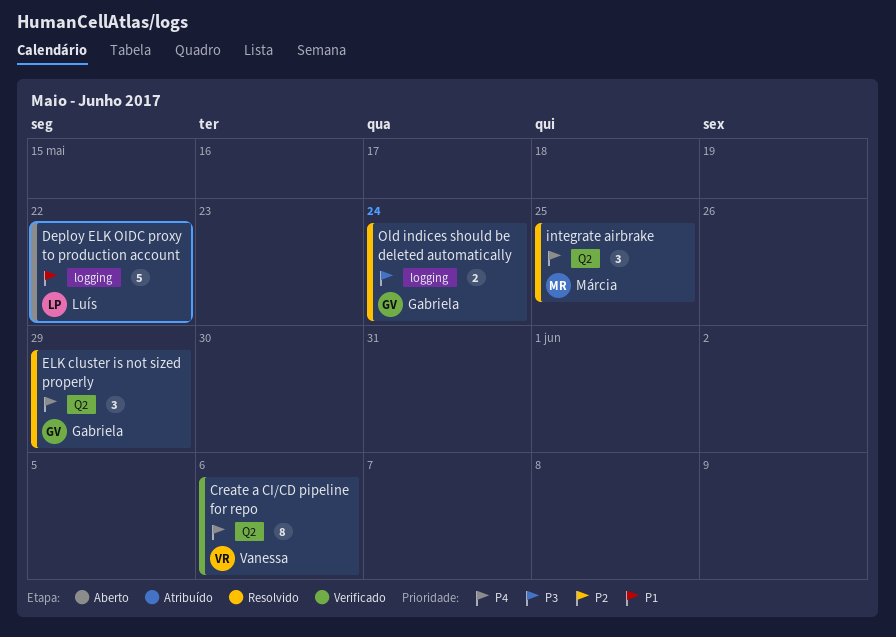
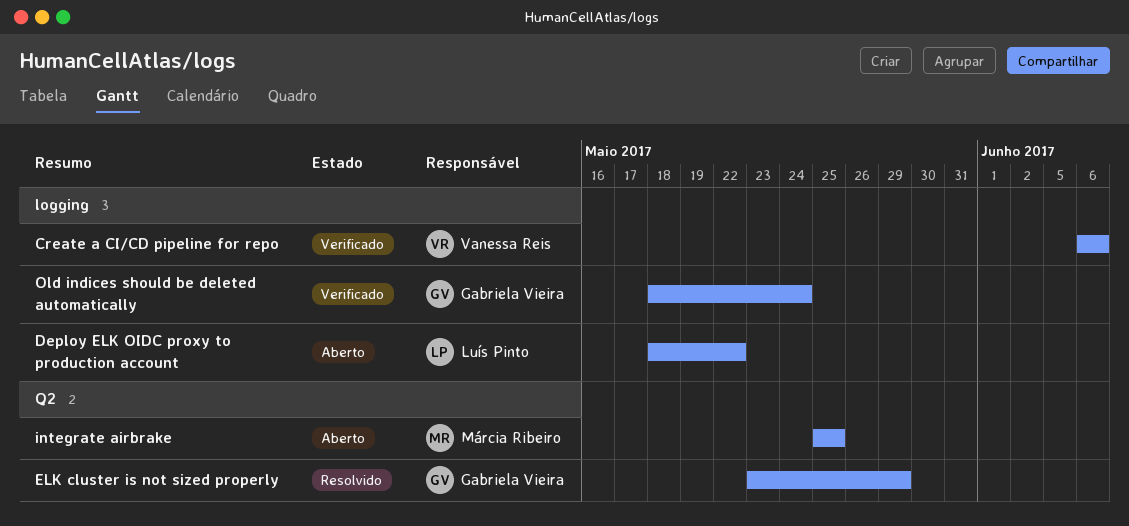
Create a CI/CD pipeline for repo, label: Q2 -> logging
integrate airbrake, status: Resolvido -> Aberto
Old indices should be deleted automatically, status: Resolvido -> Verificado

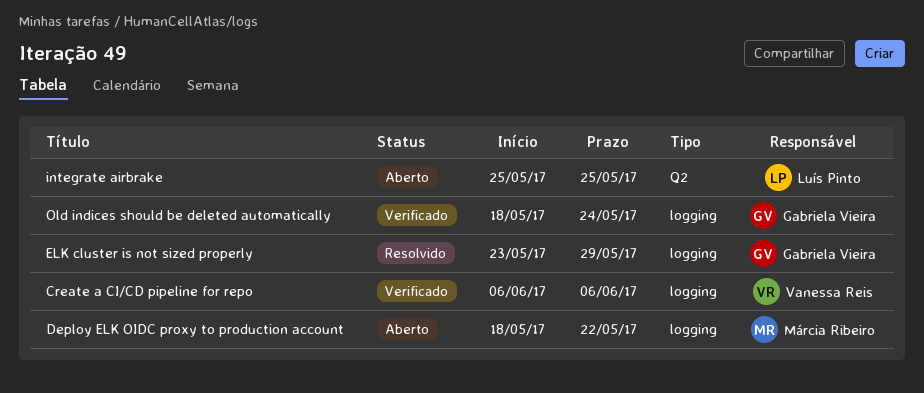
Deploy ELK OIDC proxy to production account, owner: Luís Pinto -> Márcia Ribeiro
ELK cluster is not sized properly, label: Q2 -> logging
integrate airbrake, owner: Márcia Ribeiro -> Luís Pinto

